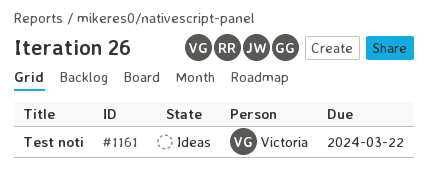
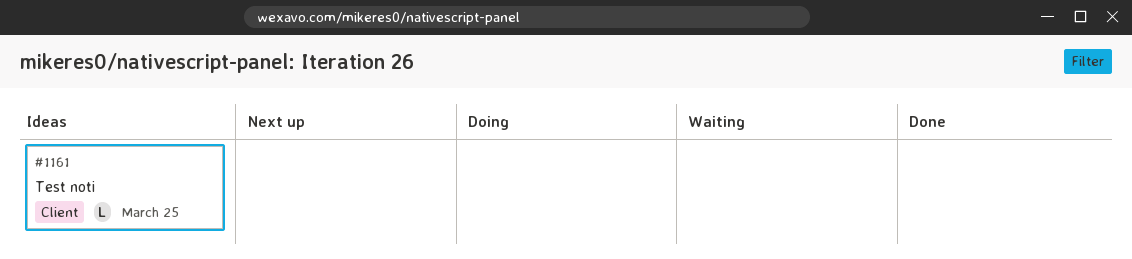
#1161, due: Mar 22 -> Mar 25

